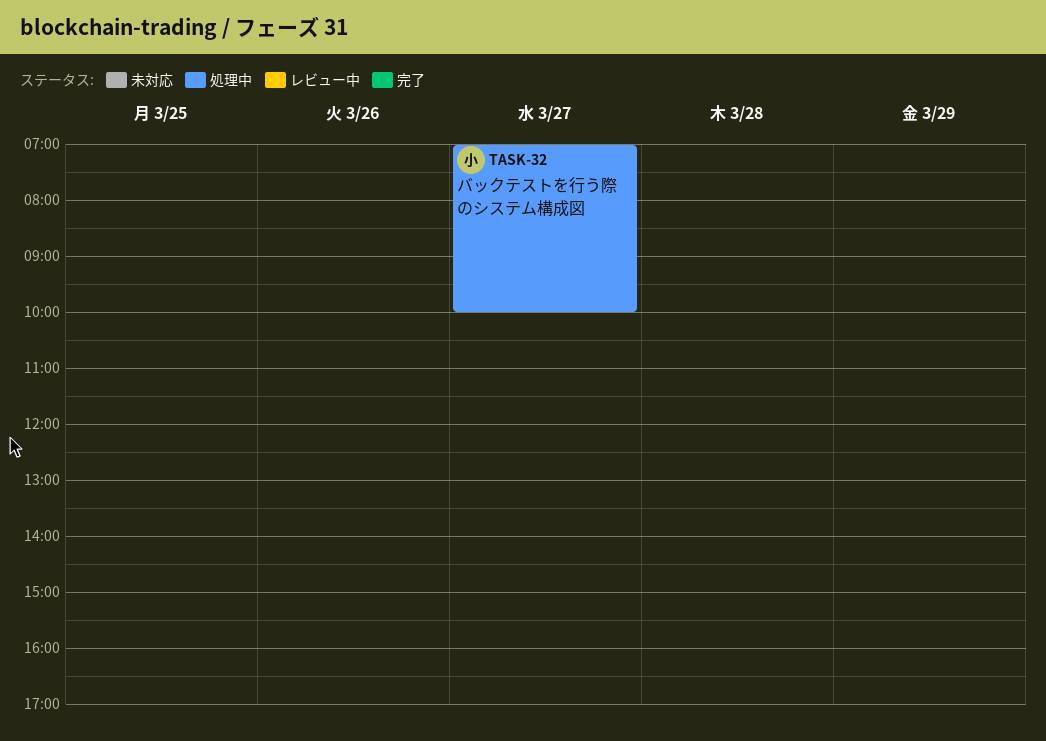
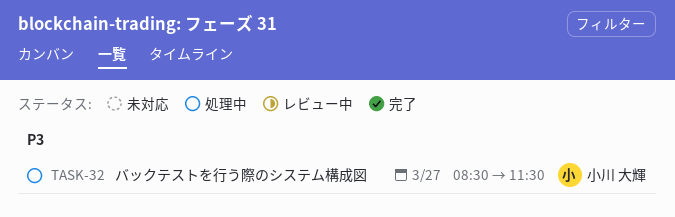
TASK-32, begins: 07:00 -> 08:30
TASK-32, ends: 10:00 -> 11:30

